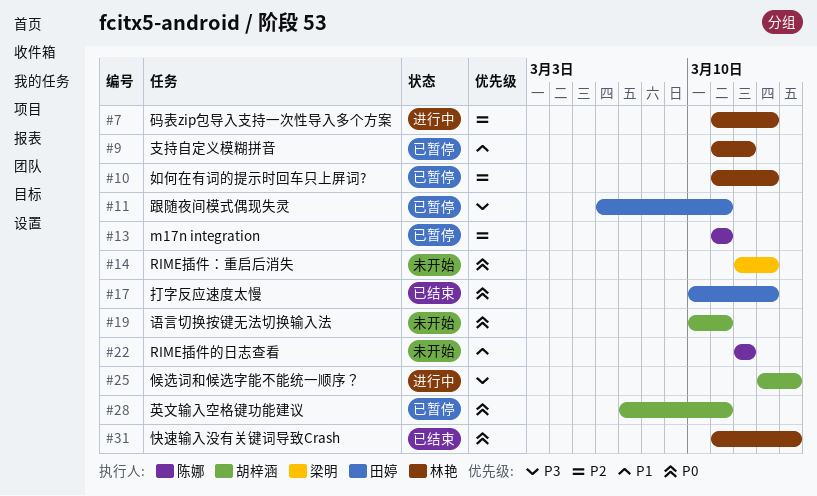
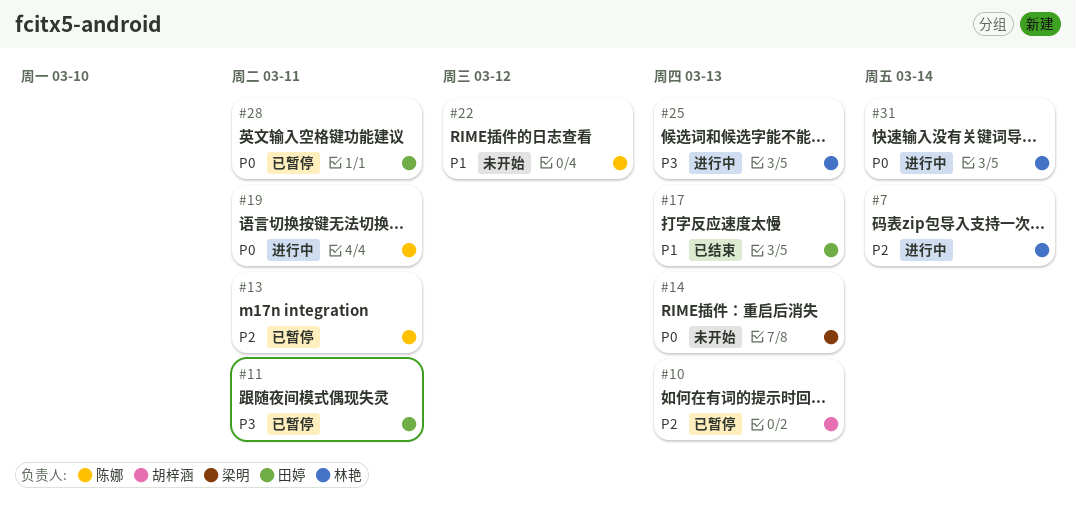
#7, due: Mar 13 -> Mar 14
#9: present -> none
#10, owner: 林艳 -> 胡梓涵
#17, priority: P0 -> P1
#19, status: 未开始 -> 进行中
#19, owner: 胡梓涵 -> 陈娜
#25, owner: 胡梓涵 -> 林艳
#25, due: Mar 14 -> Mar 13
#28, owner: 胡梓涵 -> 田婷
#31, status: 已结束 -> 进行中

